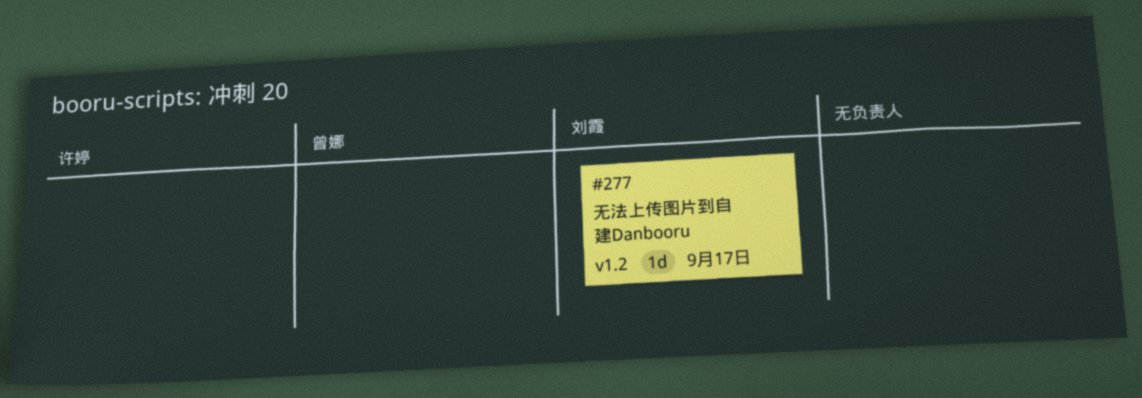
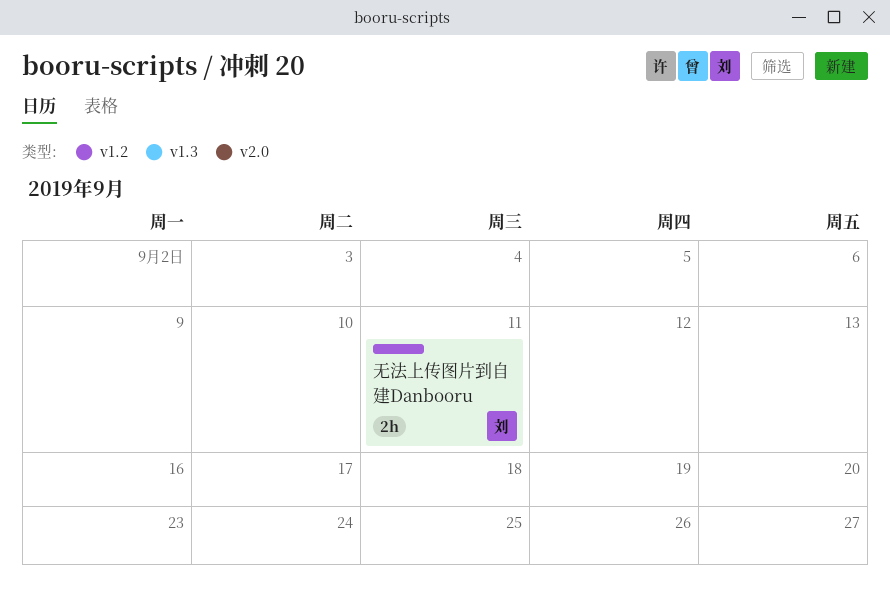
无法上传图片到自建Danbooru, estimate: 1d -> 2h
无法上传图片到自建Danbooru, due: Sep 17 -> Sep 11

